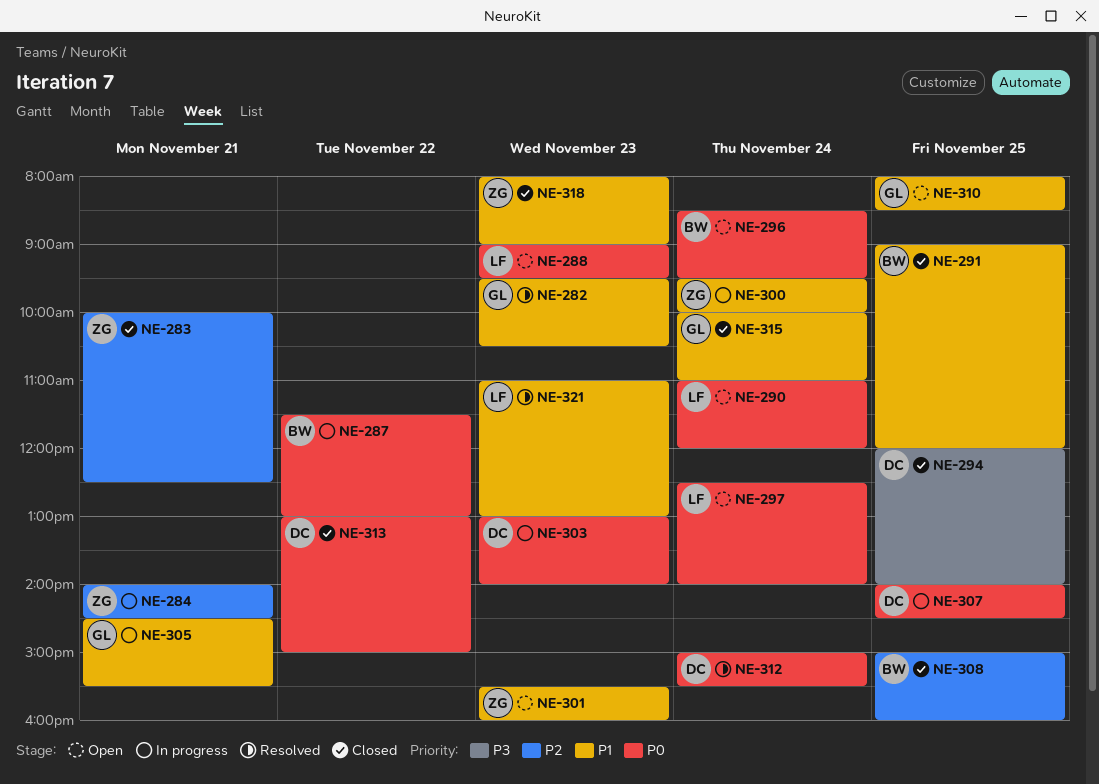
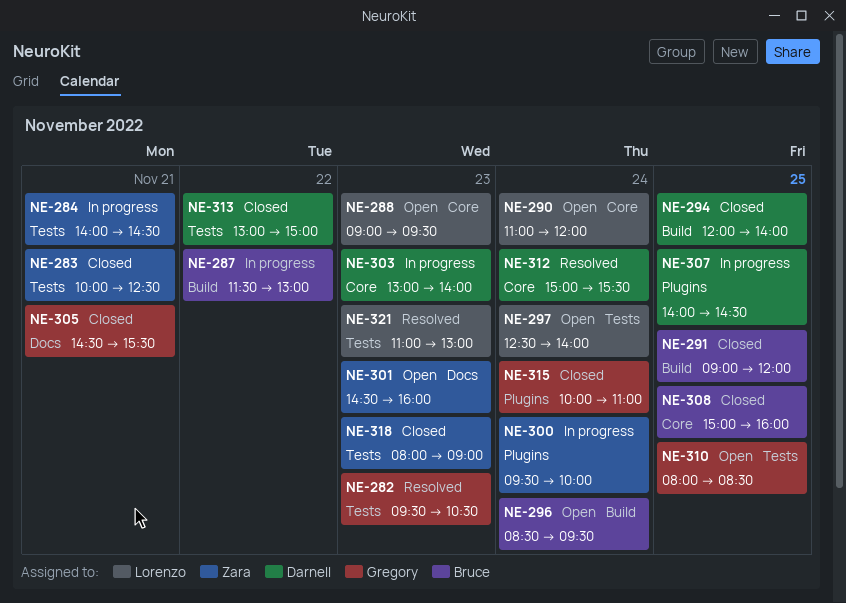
NE-301, begins: 15:30 -> 14:30
NE-305, status: In progress -> Closed

